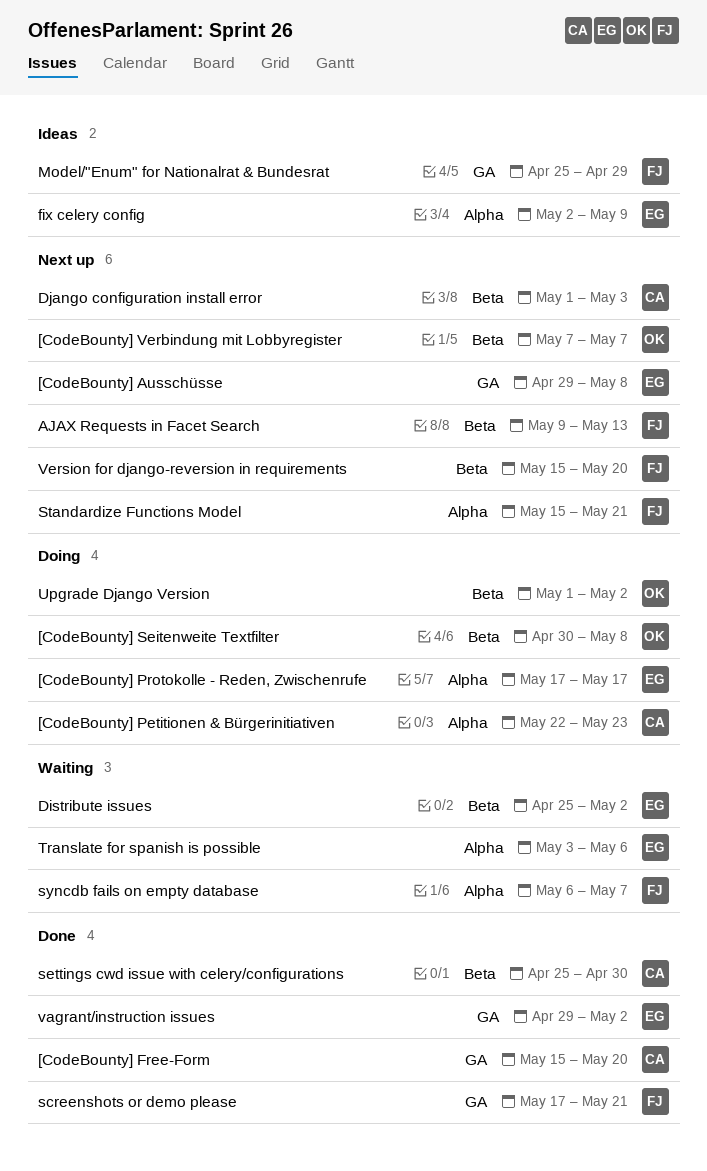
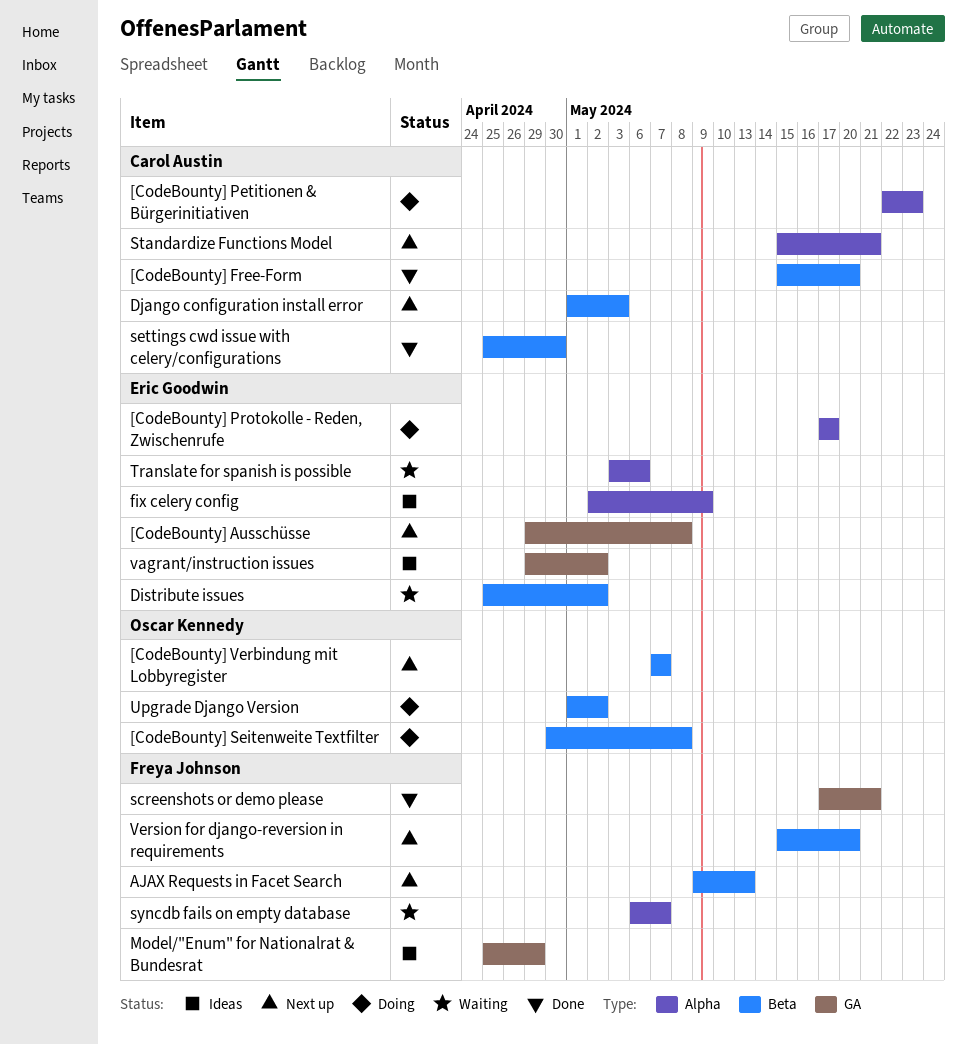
[CodeBounty] Free-Form, label: GA -> Beta
Standardize Functions Model, owner: Freya Johnson -> Carol Austin
vagrant/instruction issues, status: Done -> Ideas

